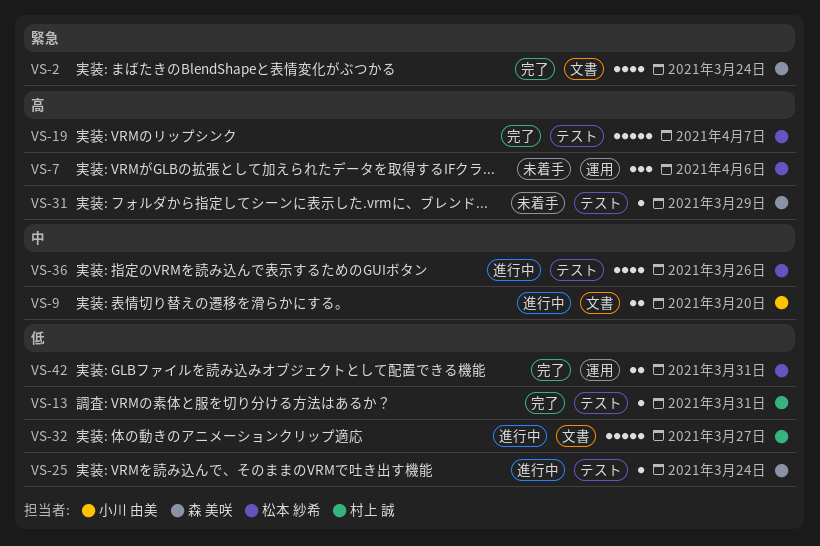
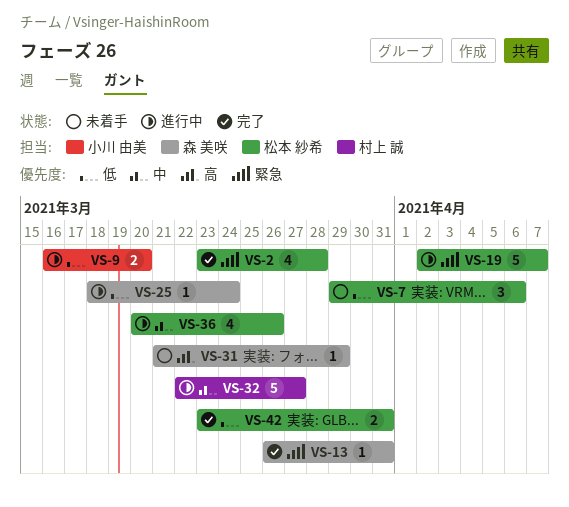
VS-2, owner: 森 美咲 -> 松本 紗希
VS-2, due: Mar 24 -> Mar 28
VS-7, priority: 高 -> 低
VS-9, priority: 中 -> 低
VS-13, owner: 村上 誠 -> 森 美咲
VS-13, priority: 低 -> 緊急
VS-19, status: 完了 -> 進行中
VS-19, priority: 高 -> 緊急
VS-32, priority: 低 -> 中

